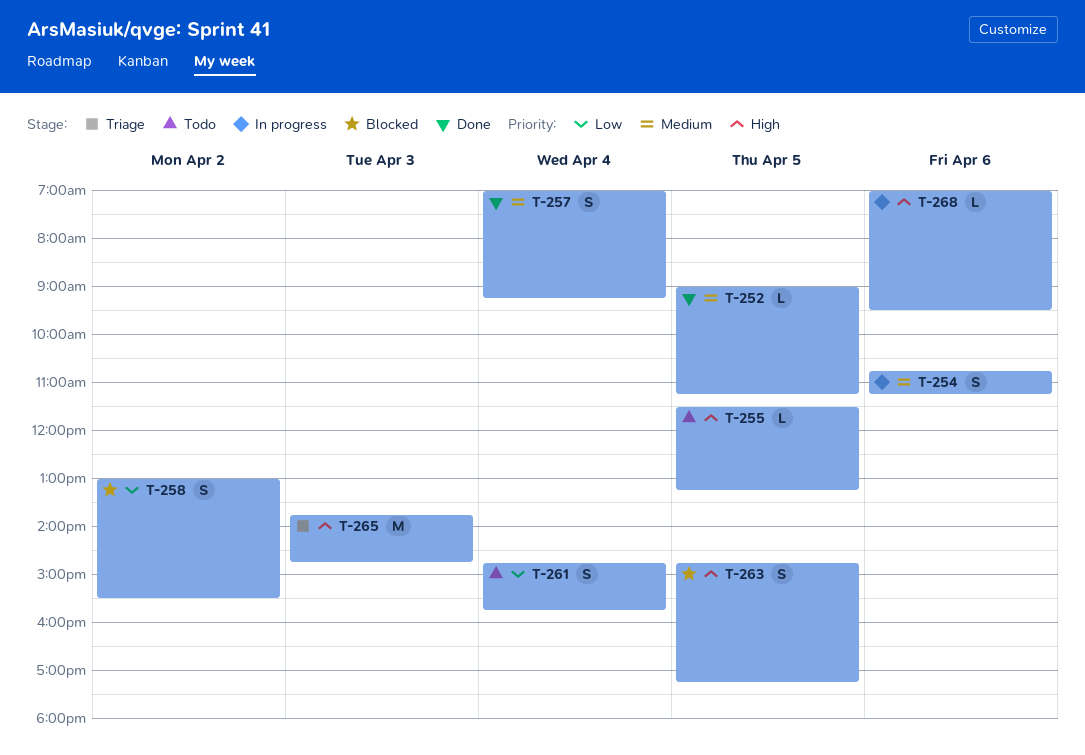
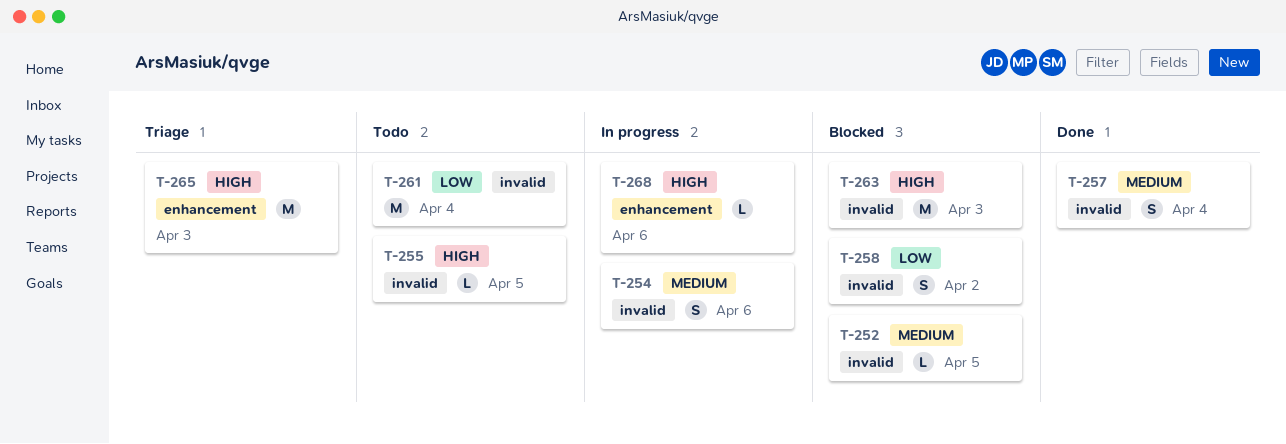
T-252, status: Done -> Blocked
T-261, estimate: S -> M
T-263, estimate: S -> M
T-263, day: Apr 5 -> Apr 3

